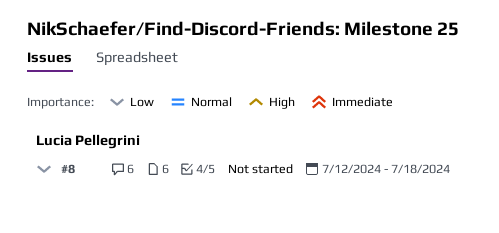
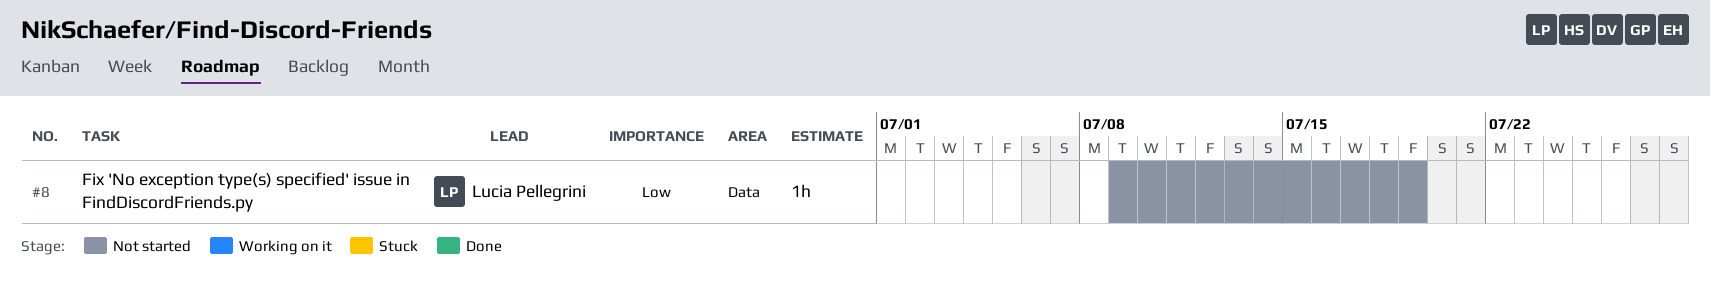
#8, start: Jul 12 -> Jul 9
#8, due: Jul 18 -> Jul 19

